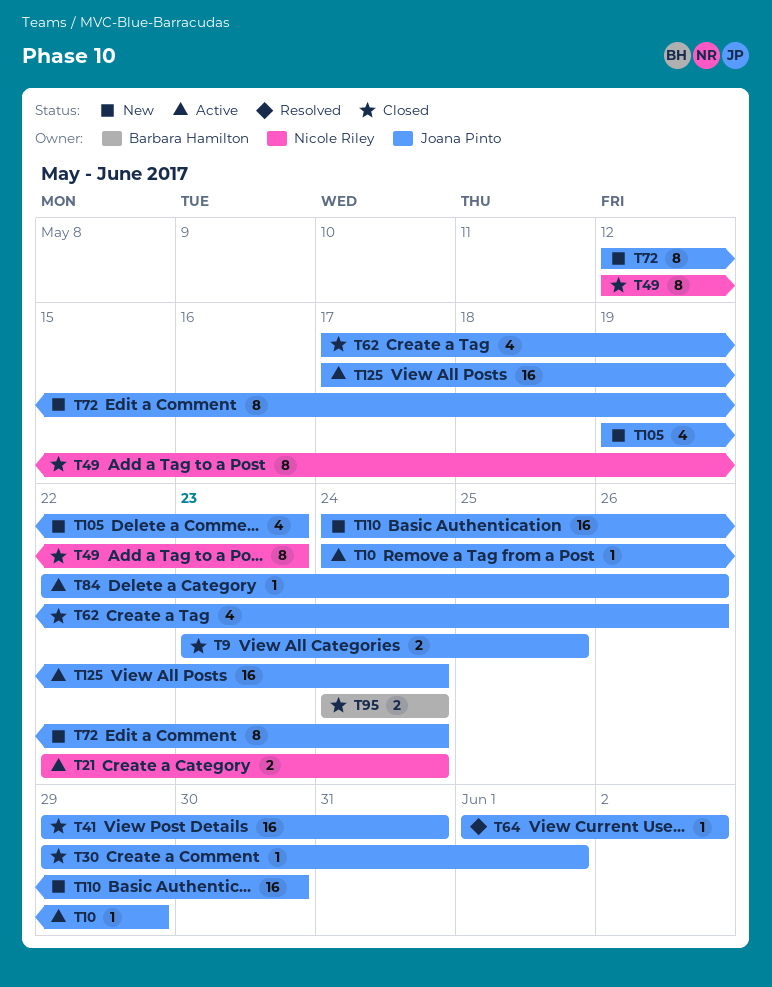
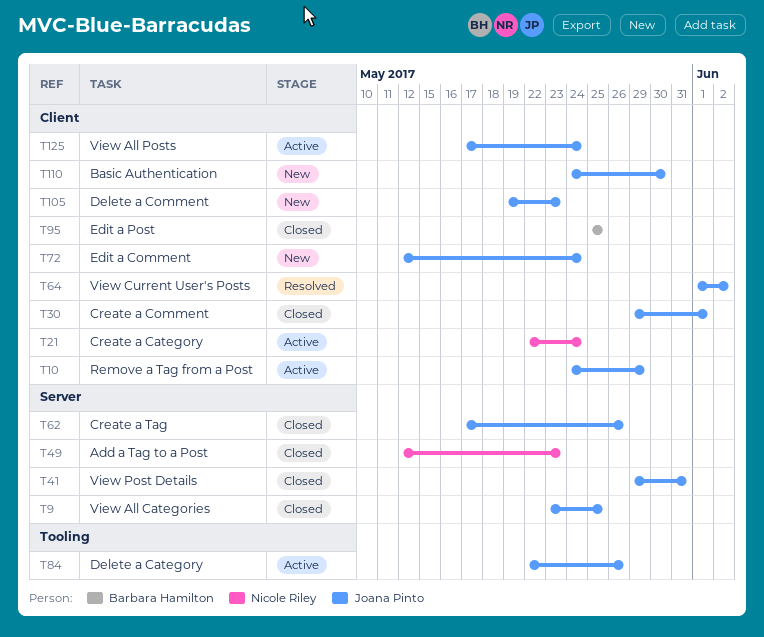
T95, start: May 24 -> May 25
T95, due: May 24 -> May 25

